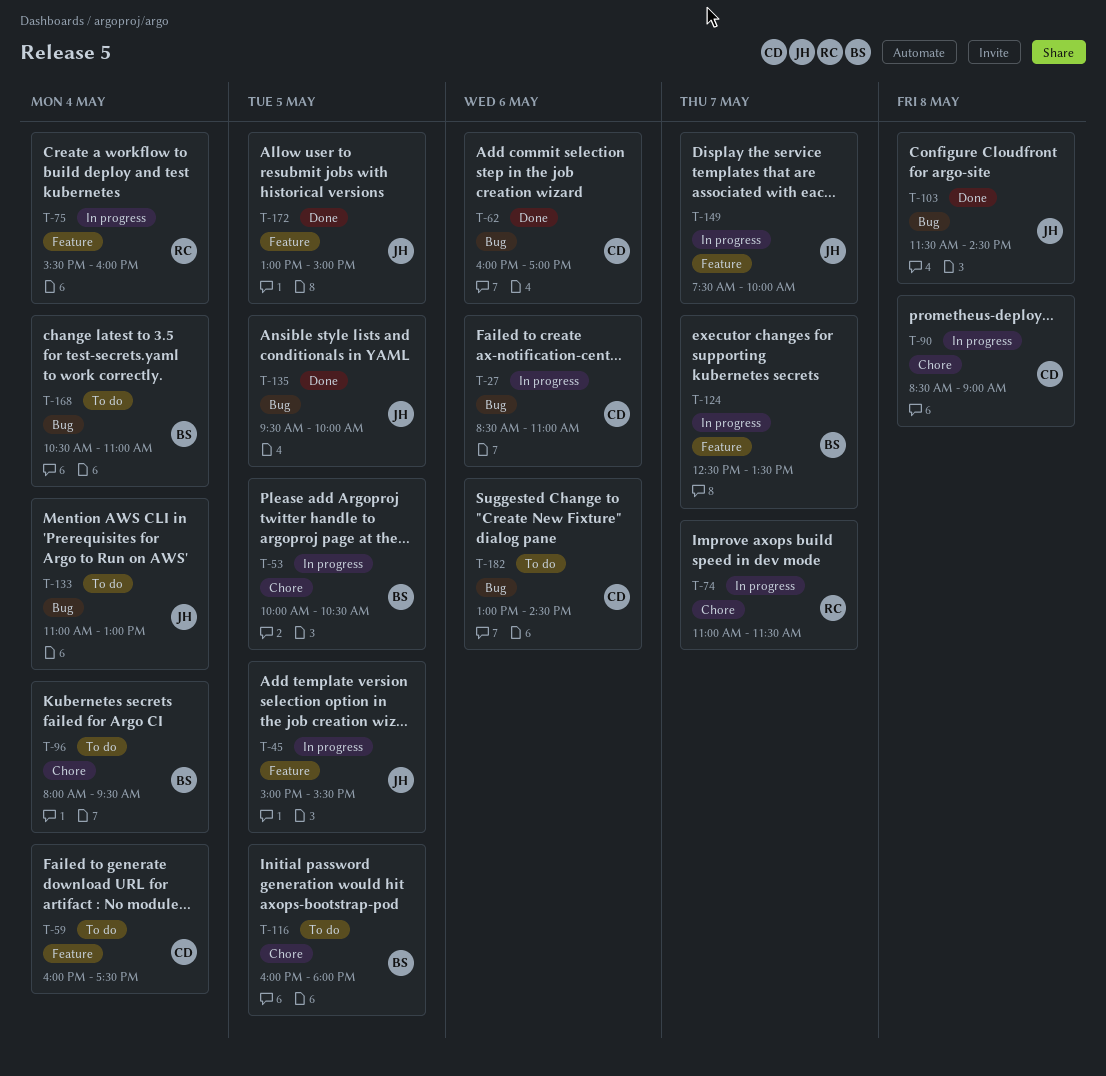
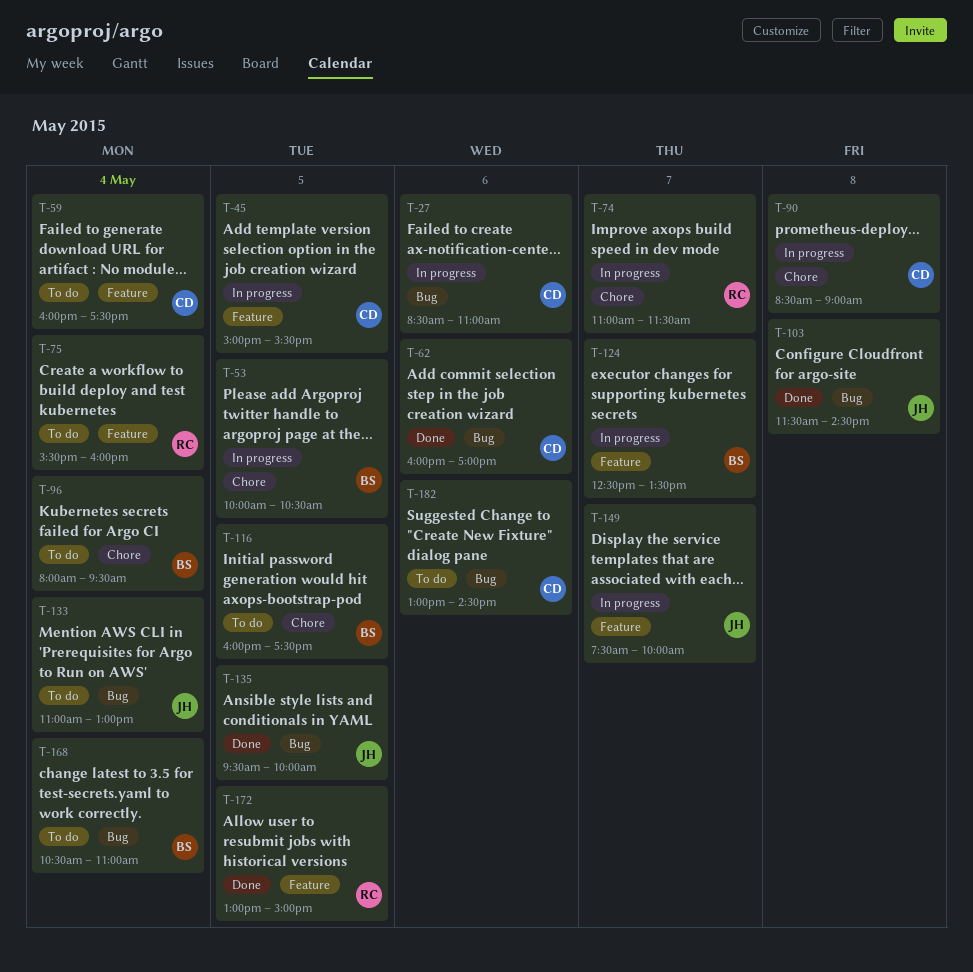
T-45, owner: JH -> CD
T-75, status: In progress -> To do
T-116, ends: 18:00 -> 17:30
T-172, owner: JH -> RC

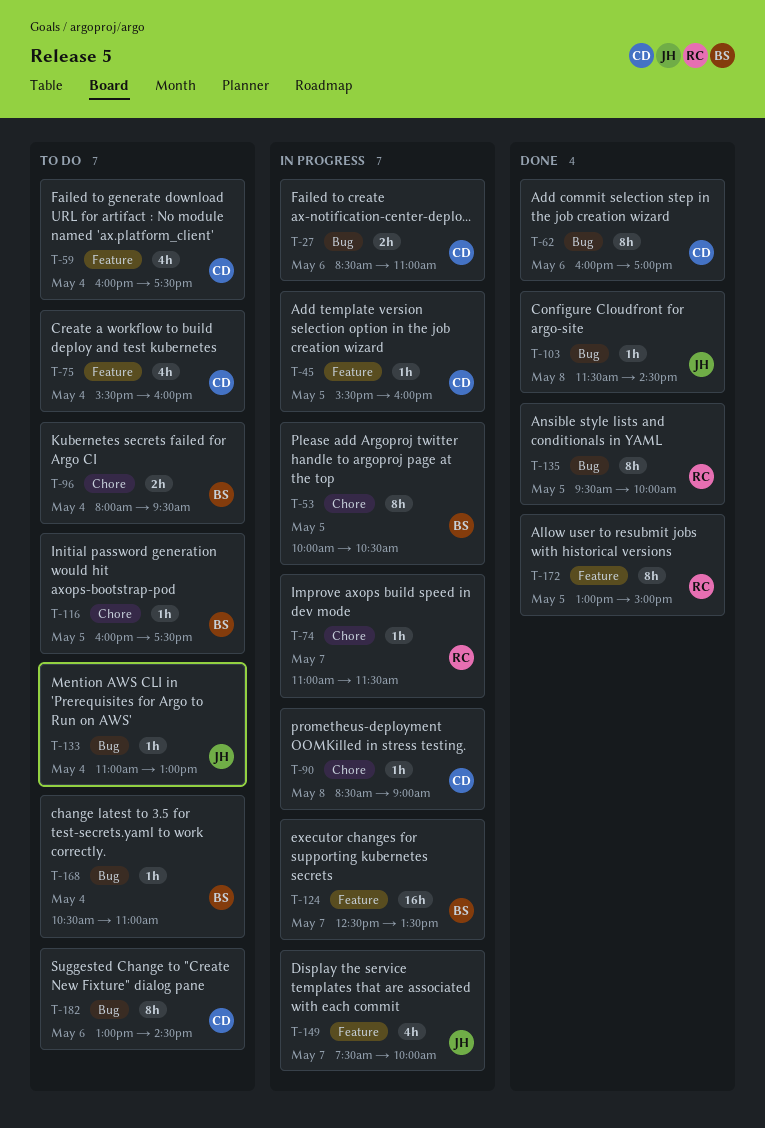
T-45, begins: 15:00 -> 15:30
T-45, ends: 15:30 -> 16:00
T-75, owner: RC -> CD
T-135, owner: JH -> RC

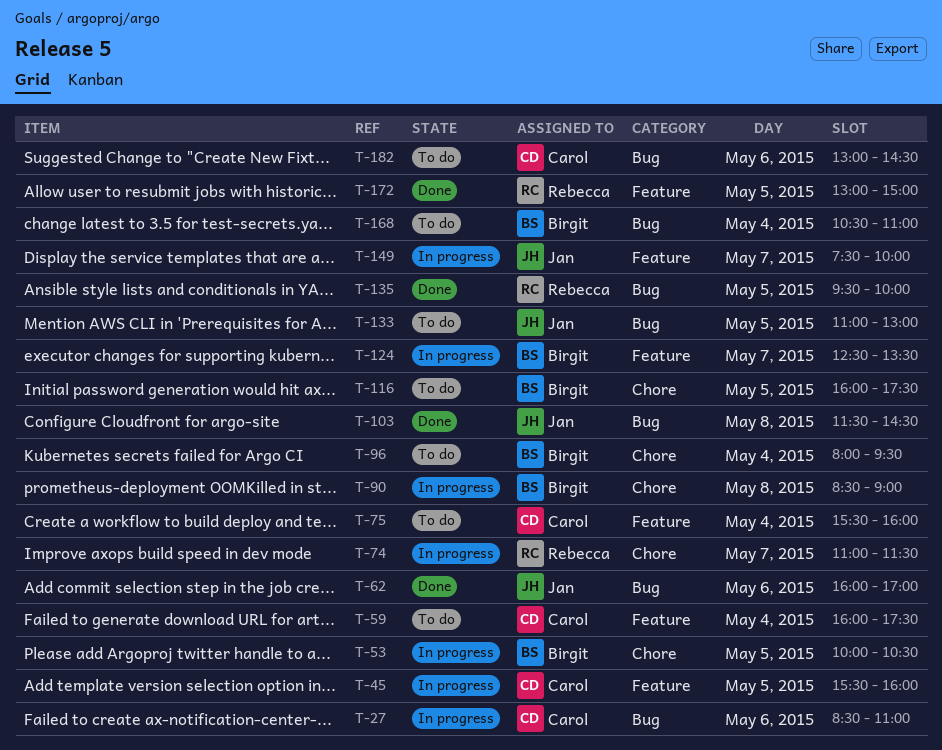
T-62, owner: Carol -> Jan
T-90, owner: Carol -> Birgit
T-133, day: May 4 -> May 5

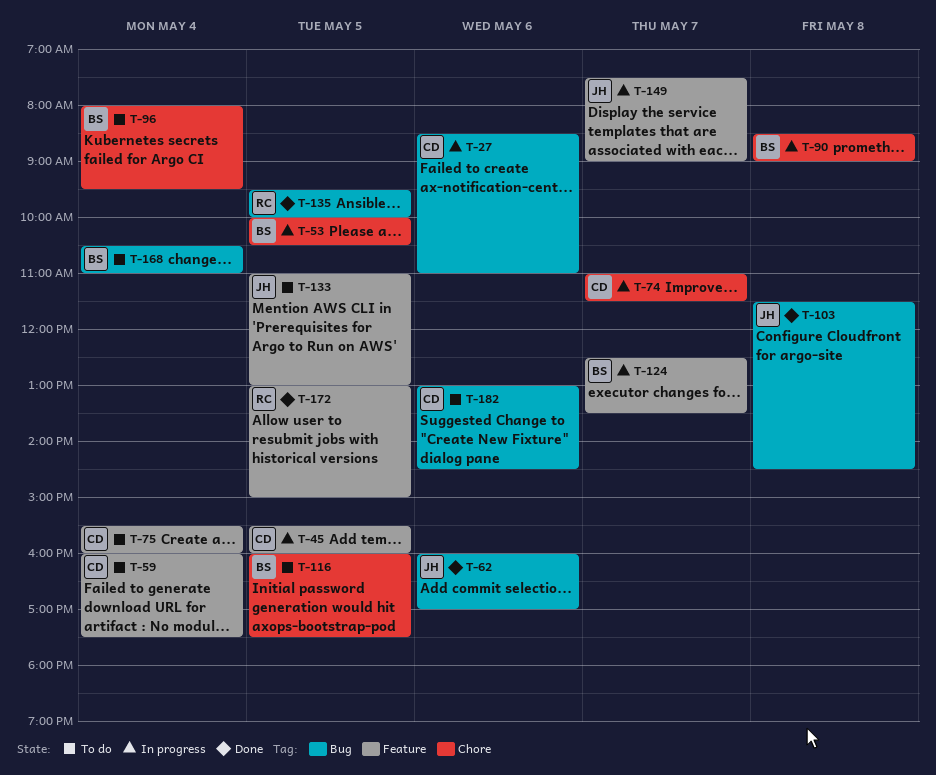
T-74, owner: Rebecca -> Carol
T-133, label: Bug -> Feature
T-149, ends: 10:00 -> 09:00

